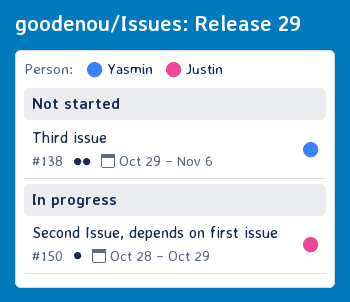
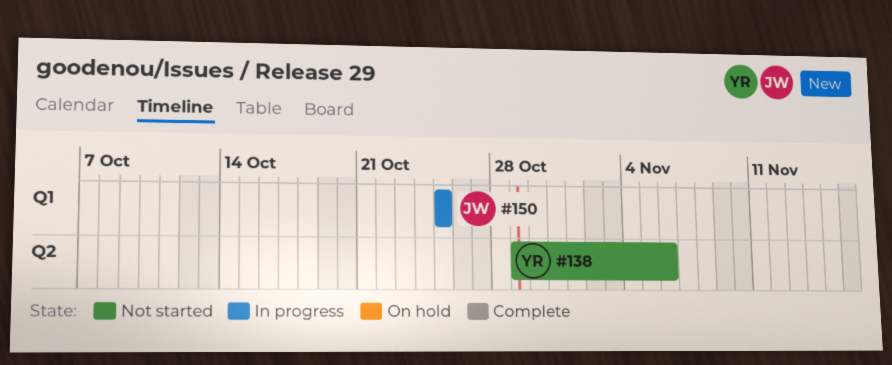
#150, start: Oct 28 -> Oct 25
#150, due: Oct 29 -> Oct 25

